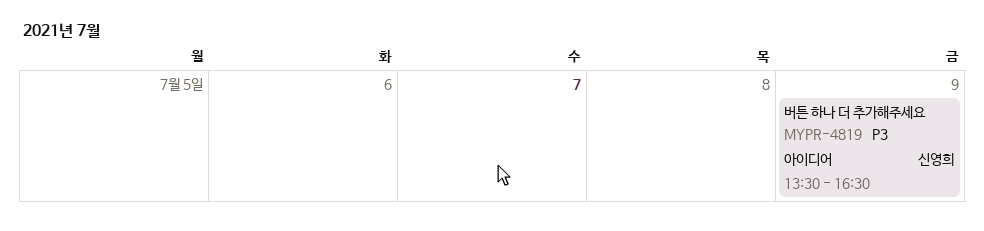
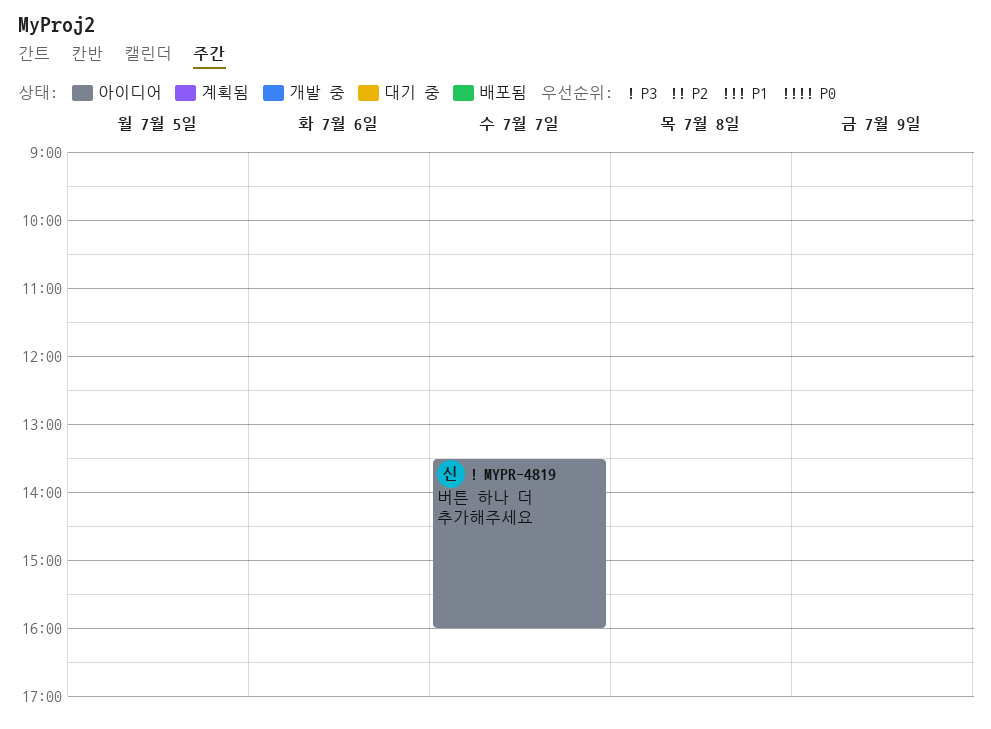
MYPR-4819, day: Jul 9 -> Jul 7
MYPR-4819, ends: 16:30 -> 16:00

